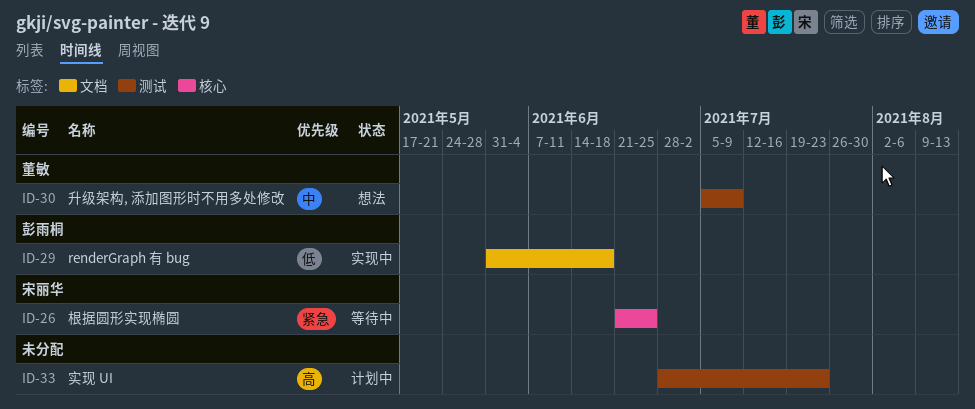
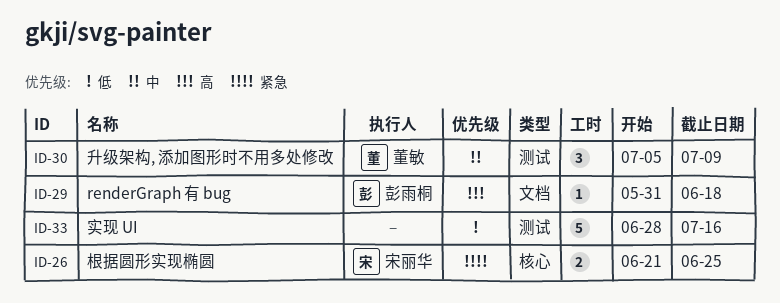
ID-29, priority: 低 -> 高
ID-33, priority: 高 -> 低
ID-33, due: Jul 23 -> Jul 16

